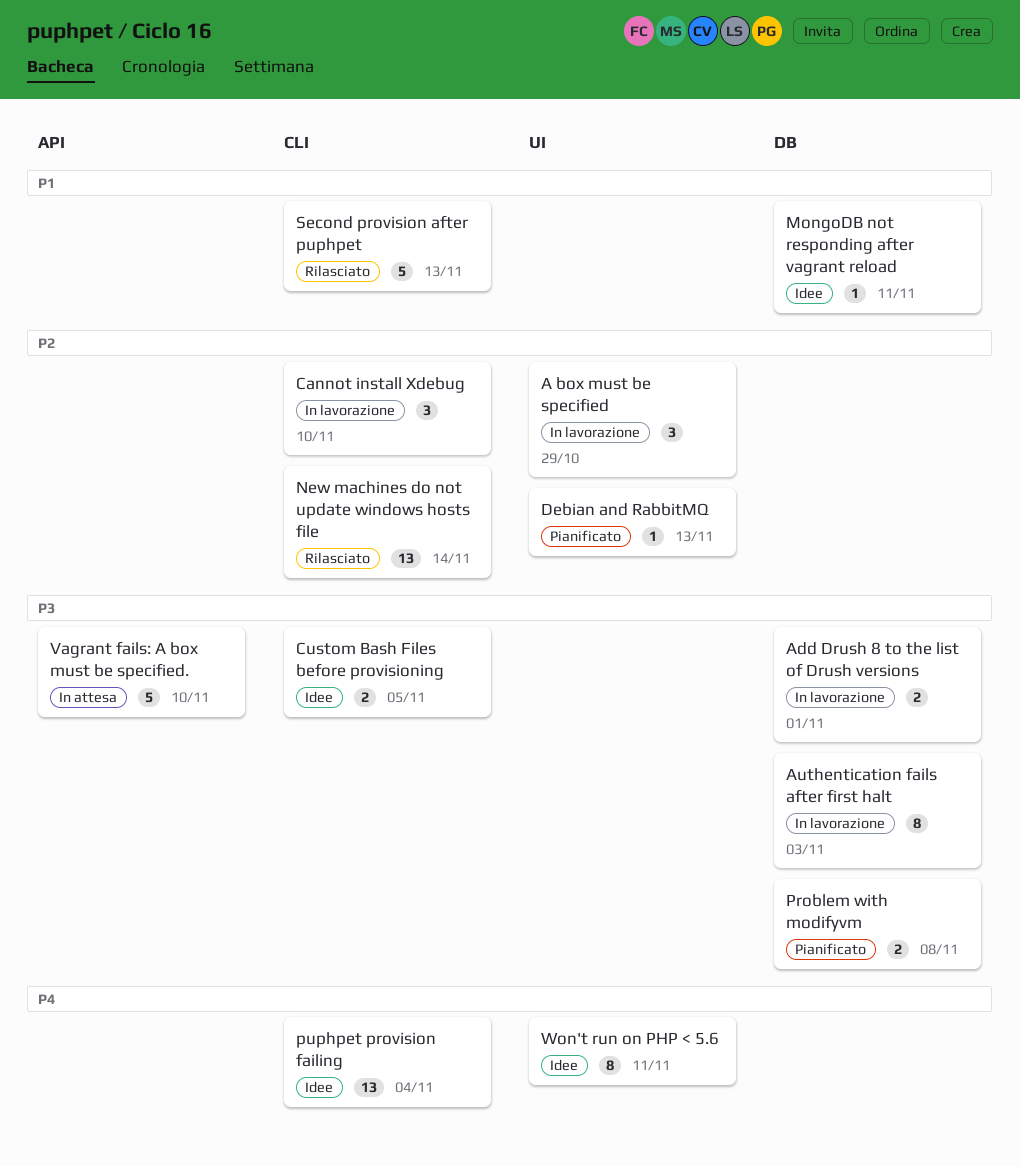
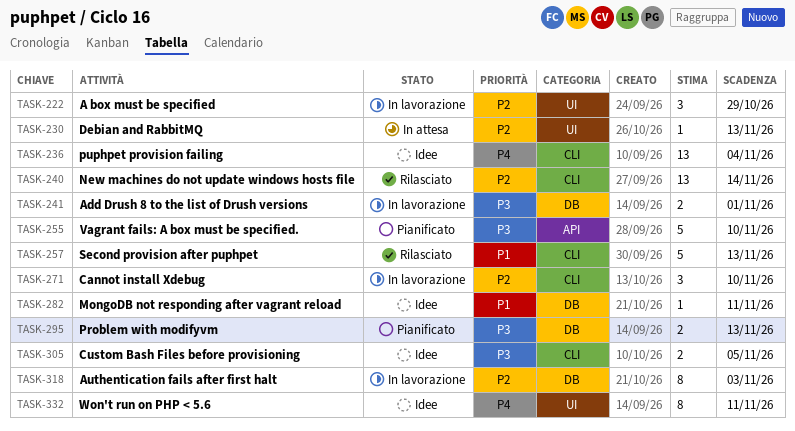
Authentication fails after first halt, priority: P3 -> P2
Debian and RabbitMQ, status: Pianificato -> In attesa
Problem with modifyvm, due: Nov 8 -> Nov 13
Vagrant fails: A box must be specified., status: In attesa -> Pianificato

